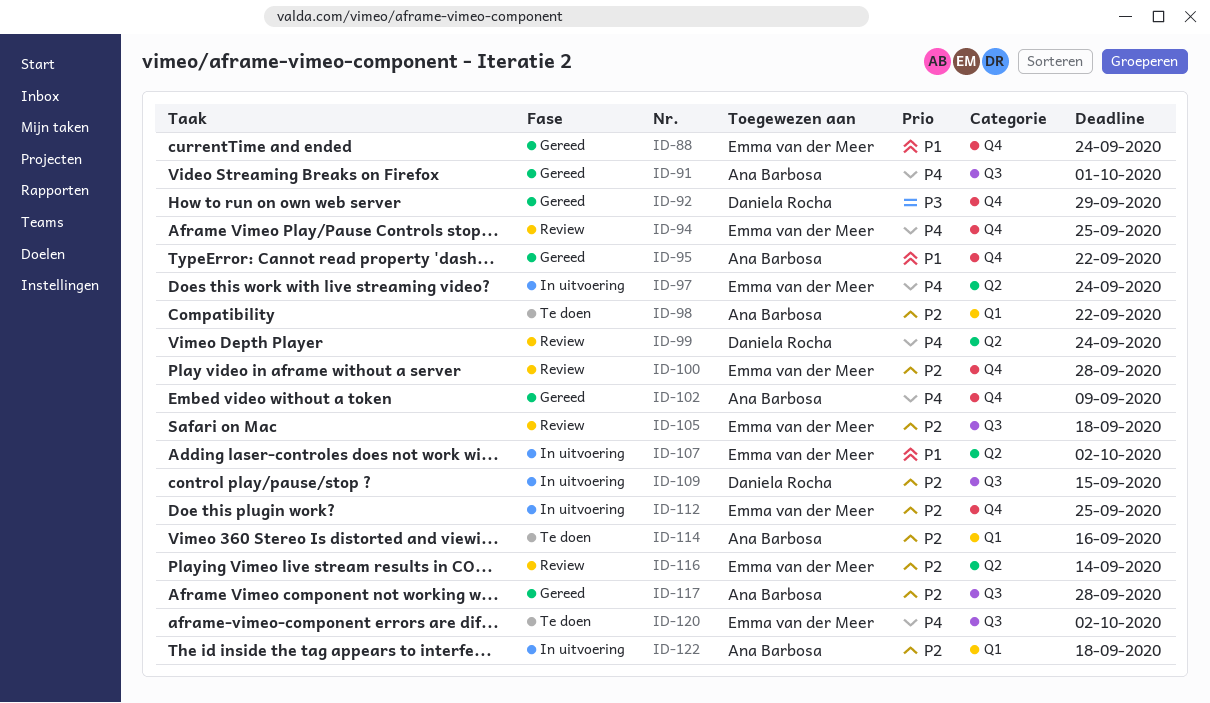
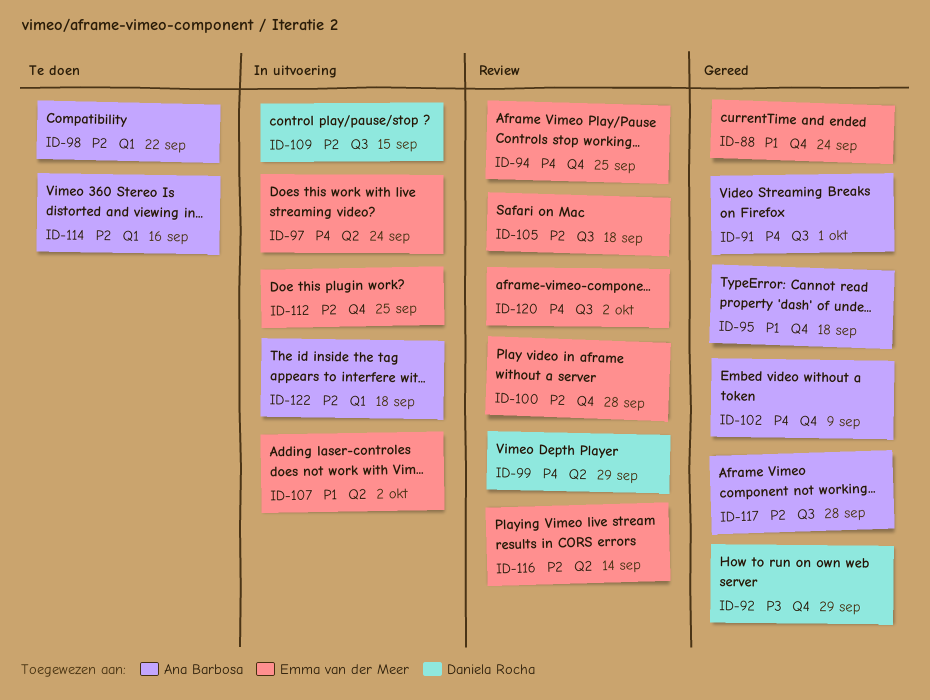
ID-95, due: Sep 22 -> Sep 18
ID-99, due: Sep 24 -> Sep 29
ID-120, status: Te doen -> Review

